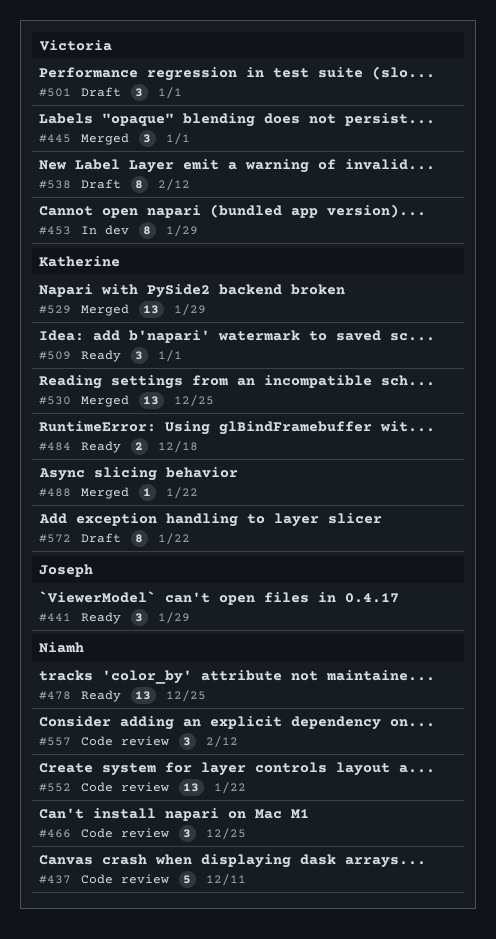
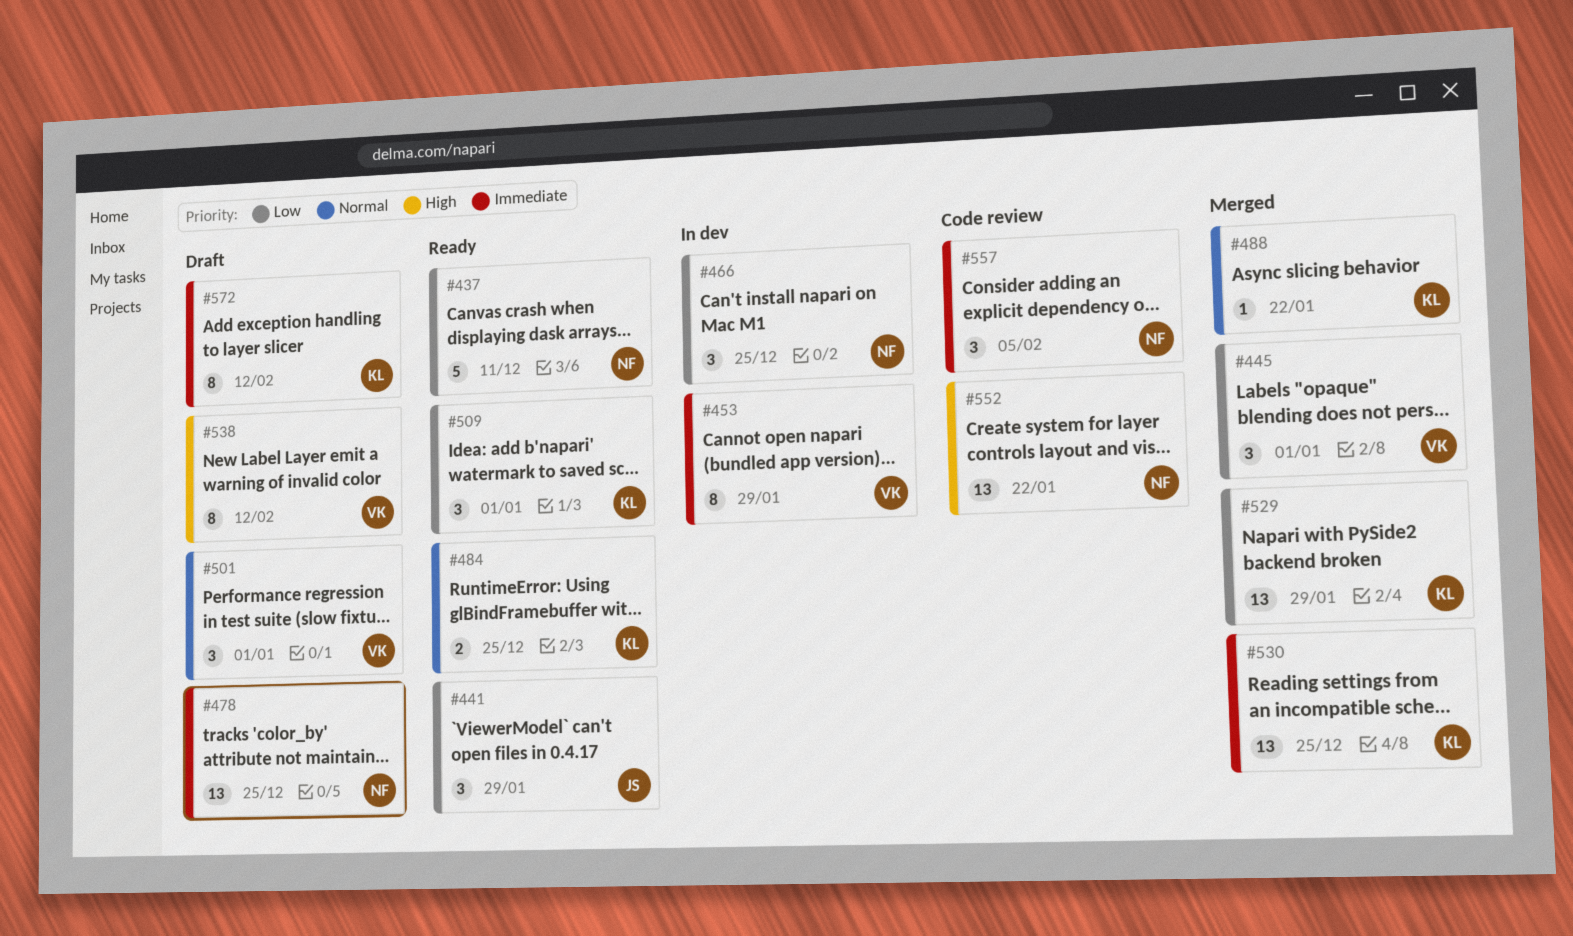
#437, status: Code review -> Ready
#466, status: Code review -> In dev
#478, status: Ready -> Draft
#484, due: Dec 18 -> Dec 25
#557, due: Feb 12 -> Feb 5
#572, due: Jan 22 -> Feb 12

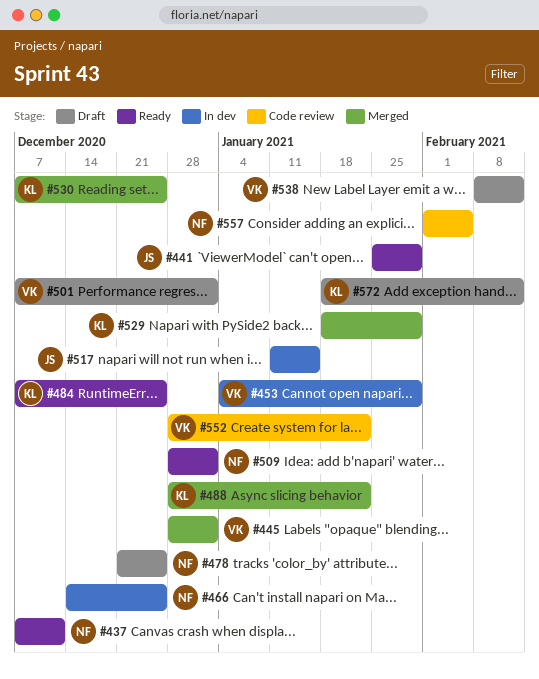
#509, owner: KL -> NF
#517: none -> present
#552, owner: NF -> VK

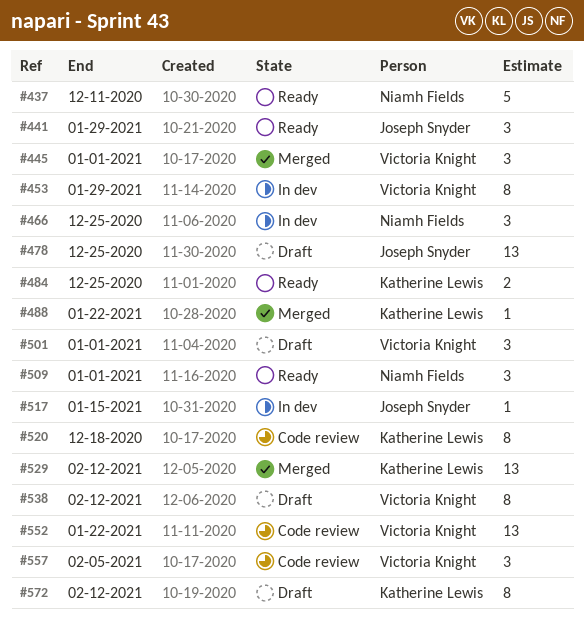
#478, owner: Niamh Fields -> Joseph Snyder
#520: none -> present
#529, due: Jan 29 -> Feb 12
#530: present -> none
#557, owner: Niamh Fields -> Victoria Knight

